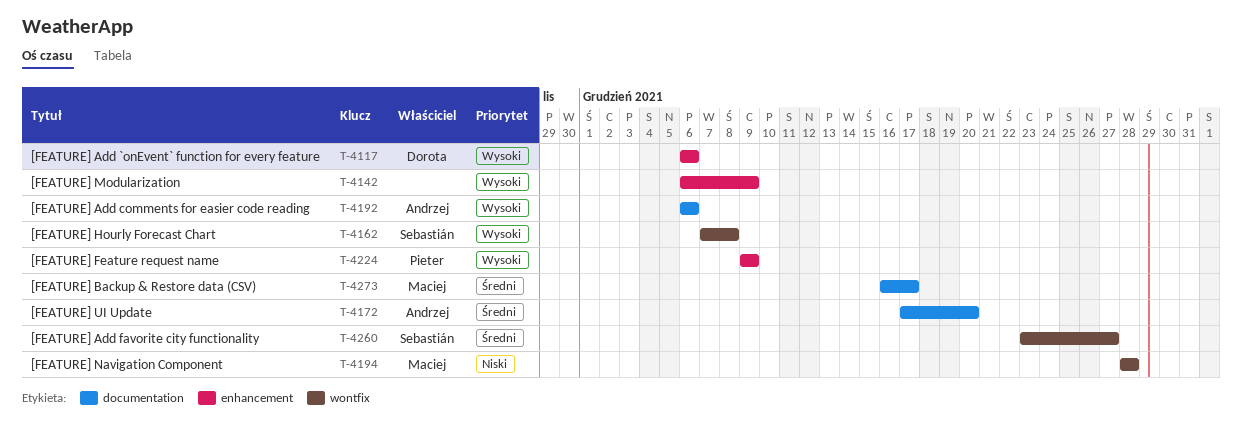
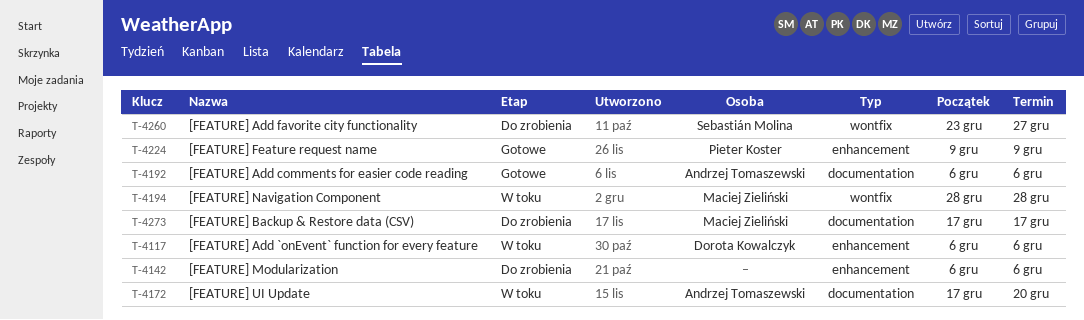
T-4142, due: Dec 9 -> Dec 6
T-4162: present -> none
T-4273, start: Dec 16 -> Dec 17

